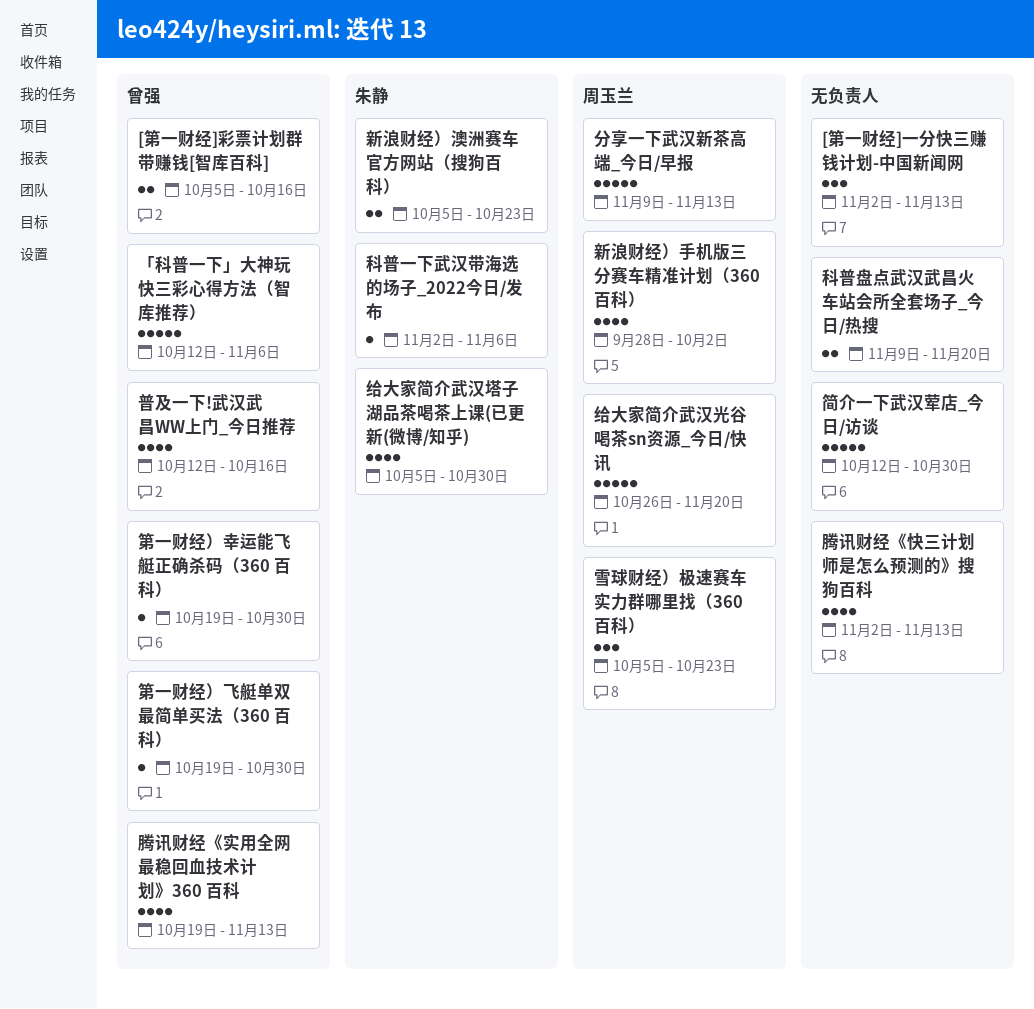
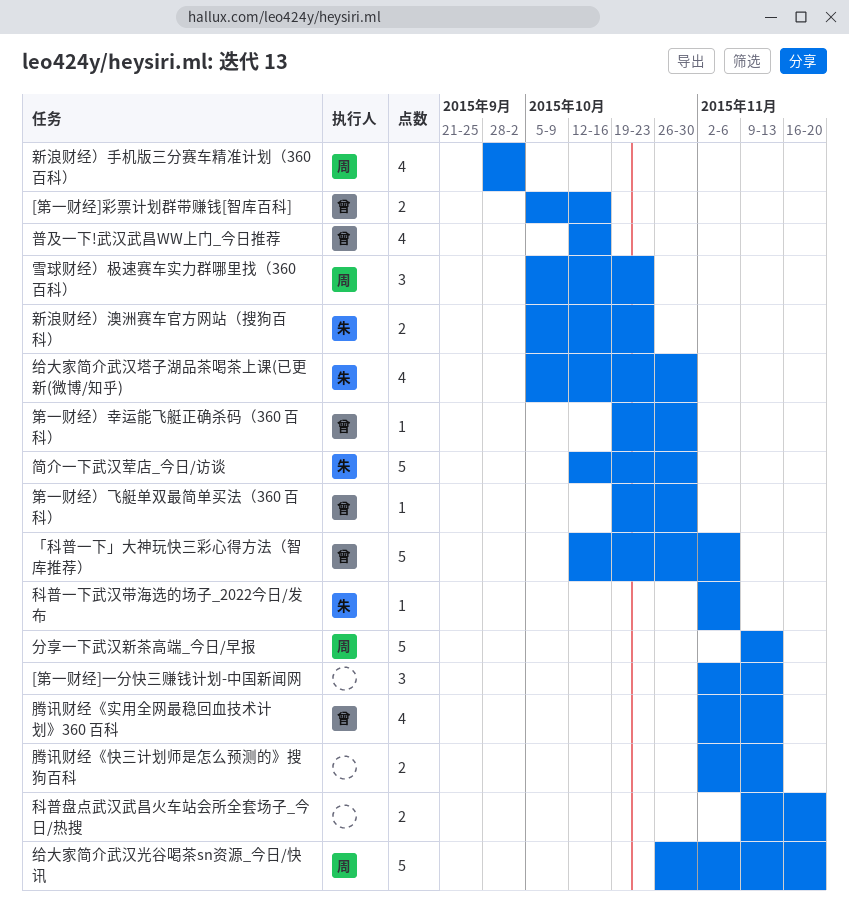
简介一下武汉荤店_今日/访谈, owner: none -> 朱静
腾讯财经《实用全网最稳回血技术计划》360 百科, start: Oct 19 -> Nov 2
腾讯财经《快三计划师是怎么预测的》搜狗百科, estimate: 4 -> 2

